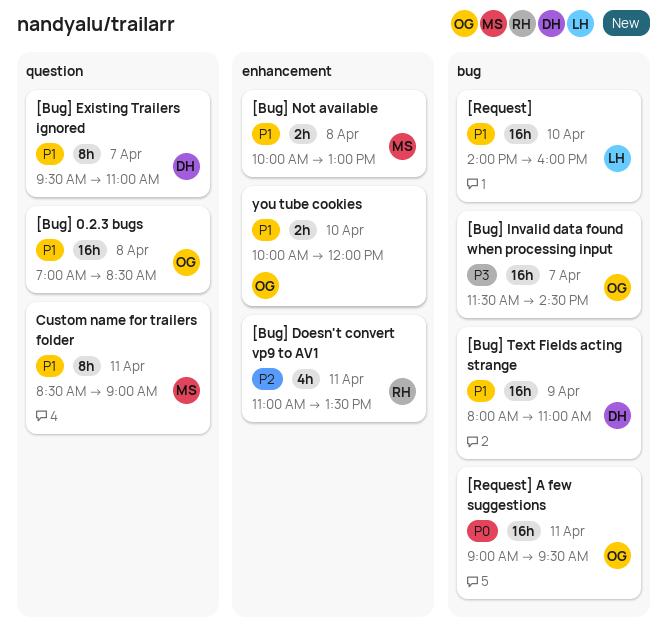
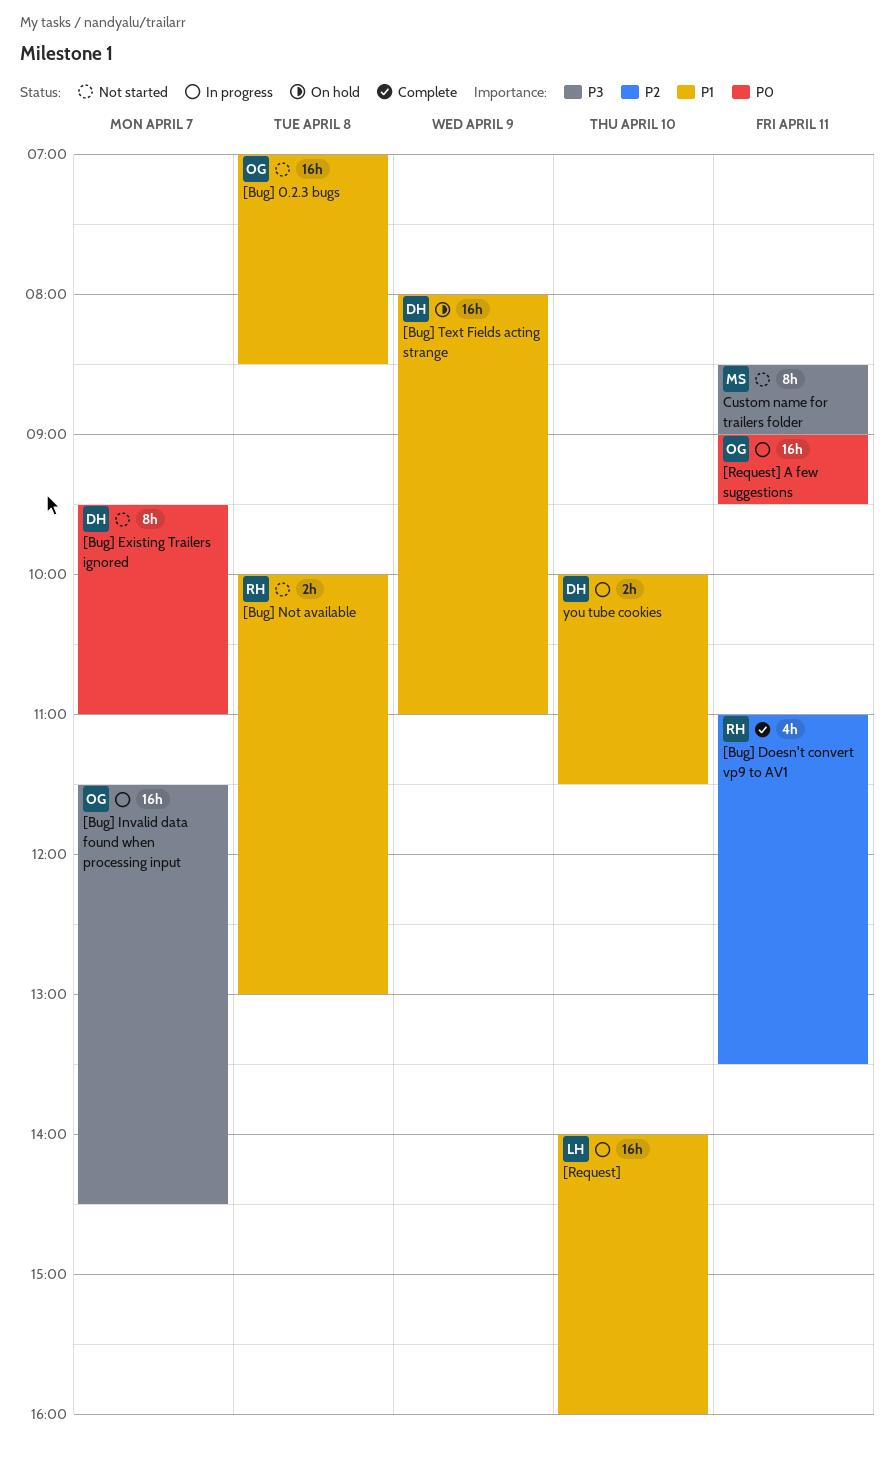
[Bug] Existing Trailers ignored, priority: P1 -> P0
[Bug] Not available, owner: MS -> RH
Custom name for trailers folder, priority: P1 -> P3
you tube cookies, owner: OG -> DH
you tube cookies, ends: 12:00 -> 11:30

